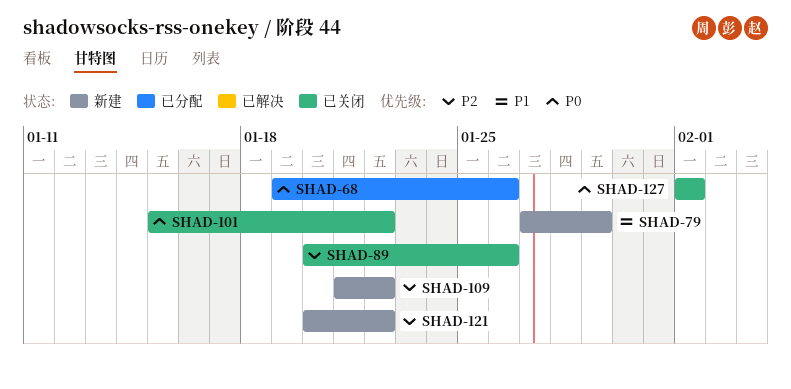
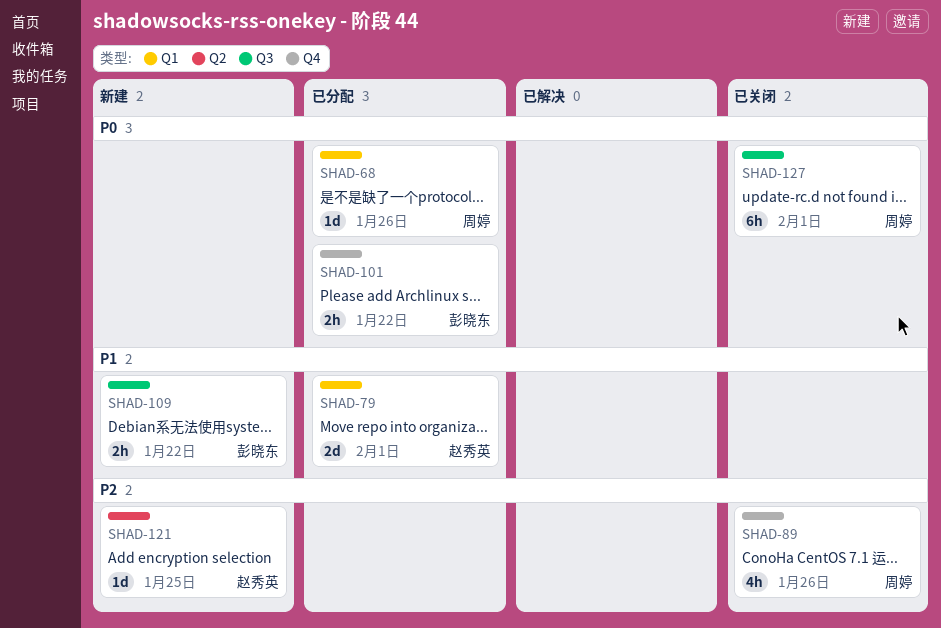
SHAD-79, status: 新建 -> 已分配
SHAD-79, due: Jan 29 -> Feb 1
SHAD-101, status: 已关闭 -> 已分配
SHAD-109, priority: P2 -> P1
SHAD-121, due: Jan 22 -> Jan 25

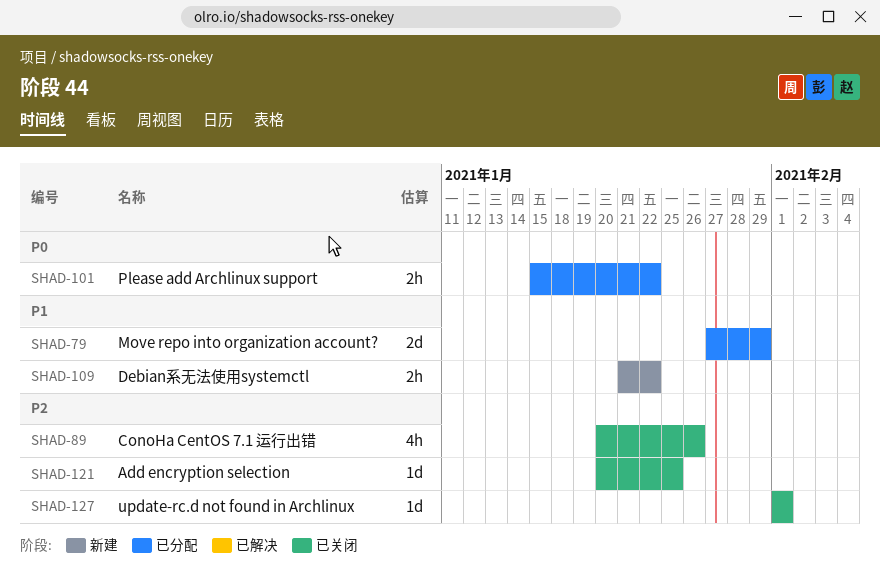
SHAD-68: present -> none
SHAD-79, due: Feb 1 -> Jan 29
SHAD-121, status: 新建 -> 已关闭
SHAD-127, priority: P0 -> P2
SHAD-127, estimate: 6h -> 1d

